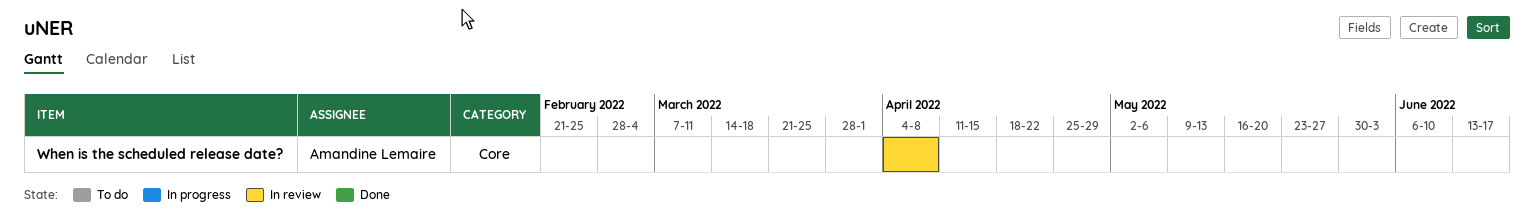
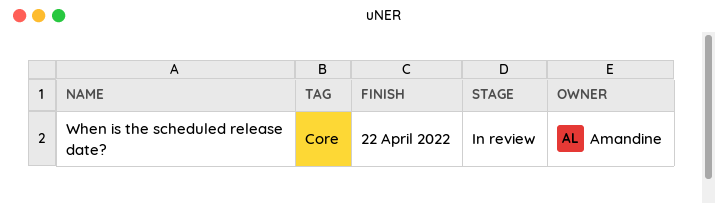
When is the scheduled release date?, due: Apr 8 -> Apr 22

